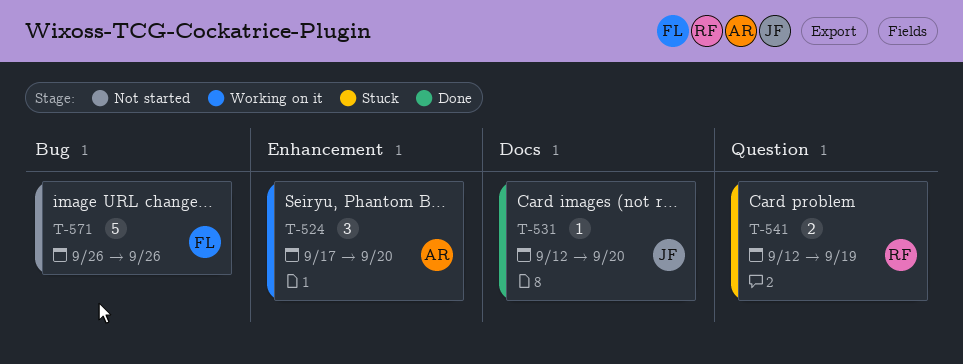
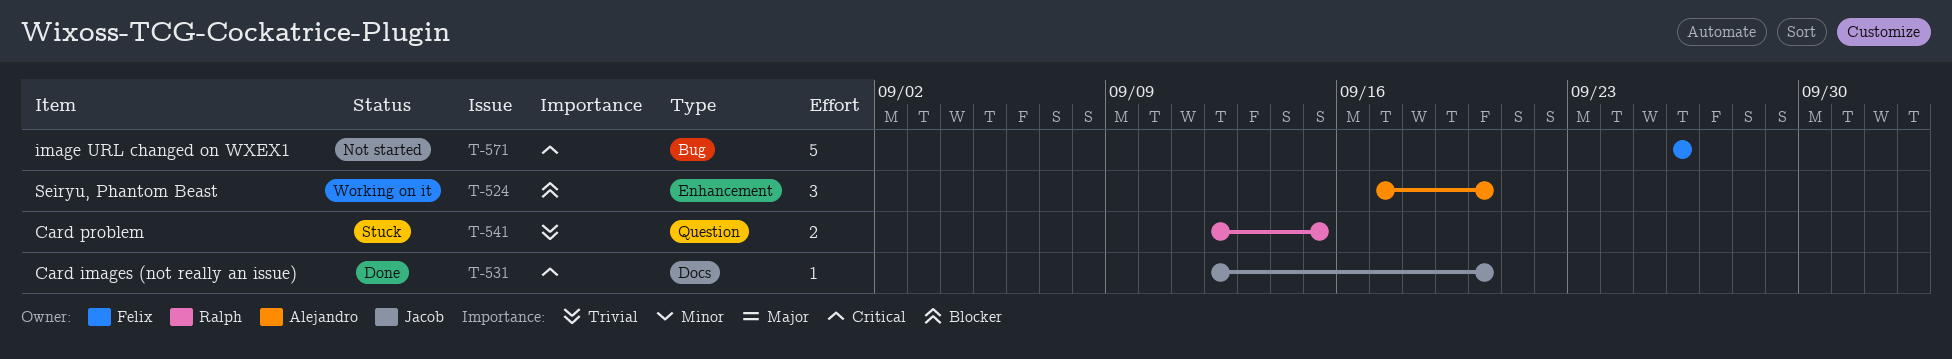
T-541, due: Sep 19 -> Sep 15

